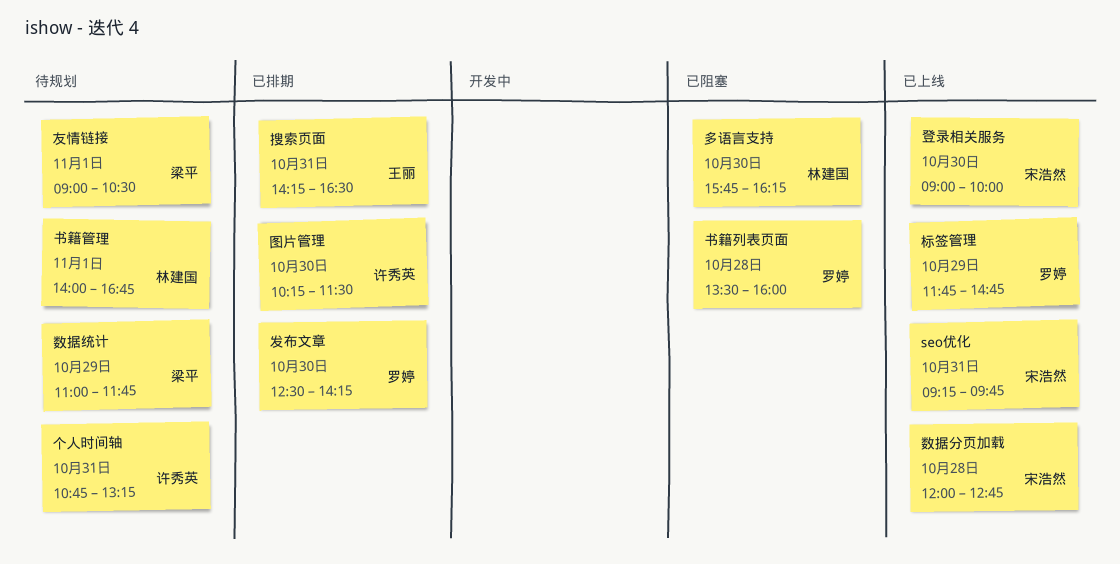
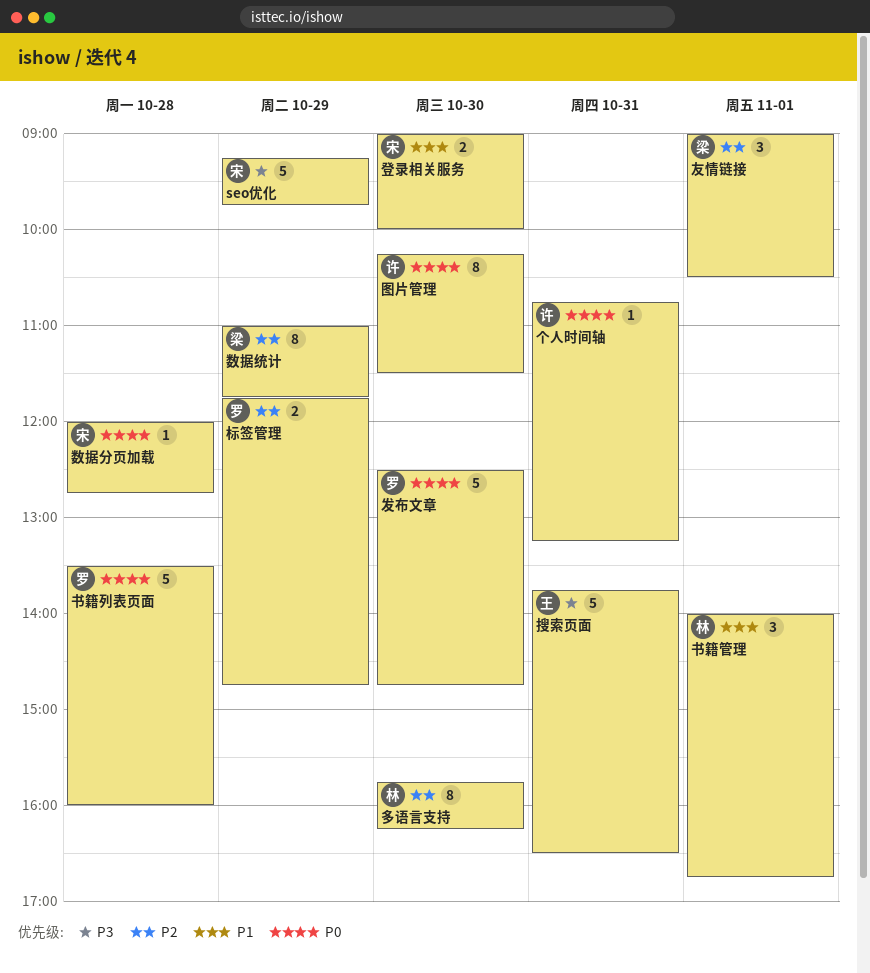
seo优化, day: Oct 31 -> Oct 29
发布文章, ends: 14:15 -> 14:45
搜索页面, begins: 14:15 -> 13:45

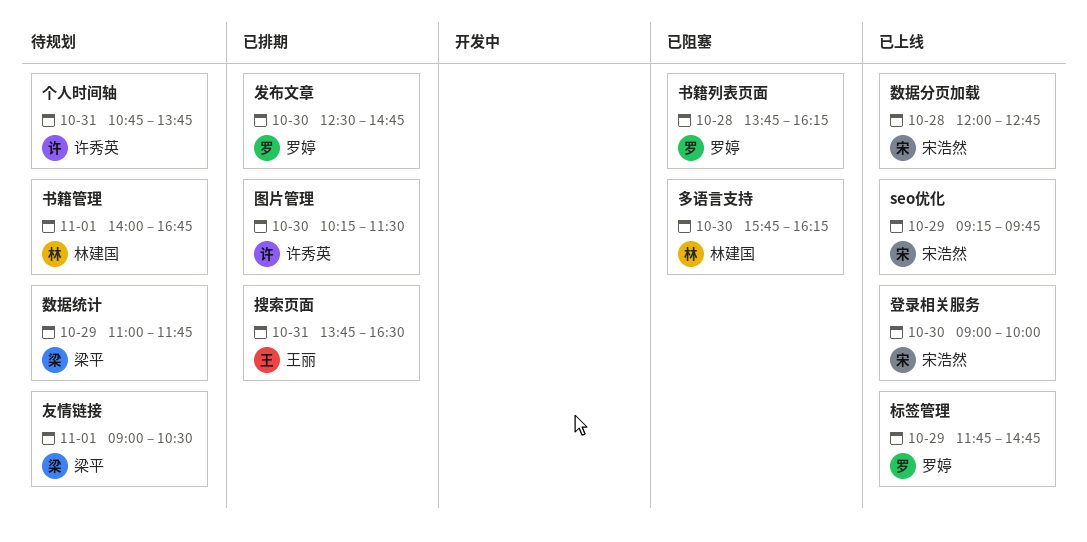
个人时间轴, ends: 13:15 -> 13:45
书籍列表页面, begins: 13:30 -> 13:45
书籍列表页面, ends: 16:00 -> 16:15

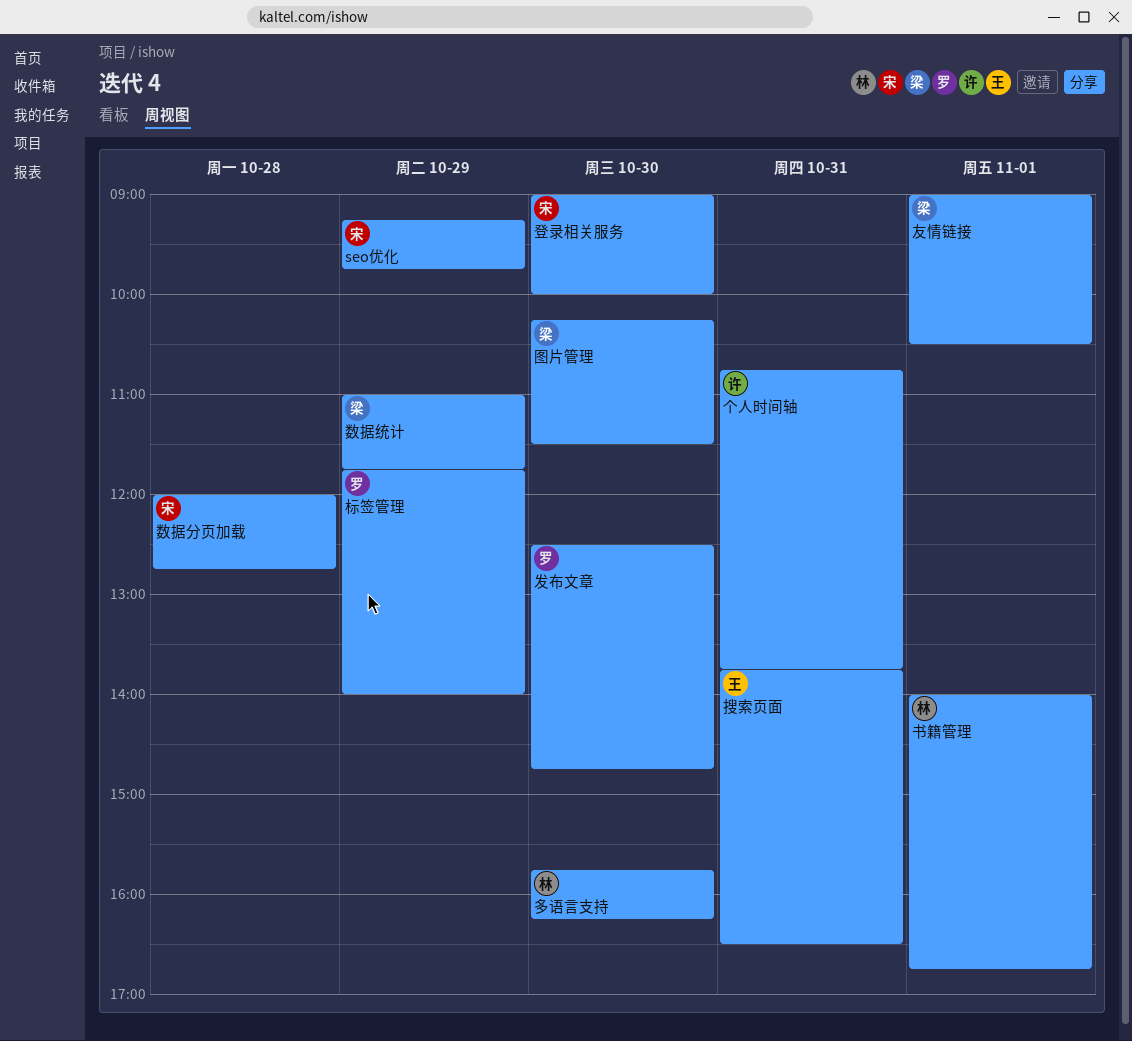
书籍列表页面: present -> none
图片管理, owner: 许秀英 -> 梁平
标签管理, ends: 14:45 -> 14:00

